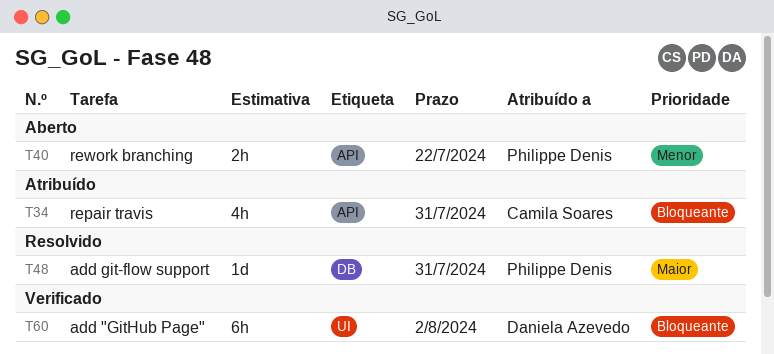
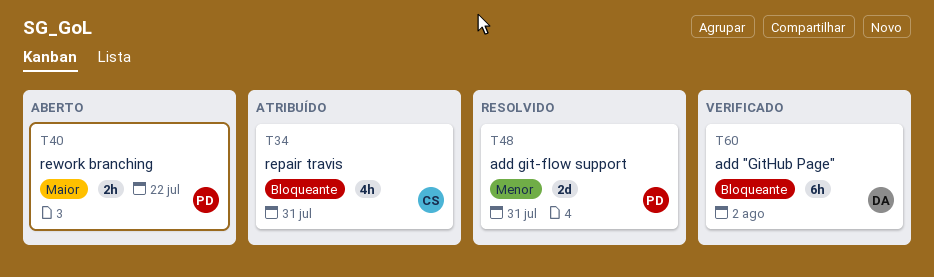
T40, priority: Menor -> Maior
T48, priority: Maior -> Menor
T48, estimate: 1d -> 2d

